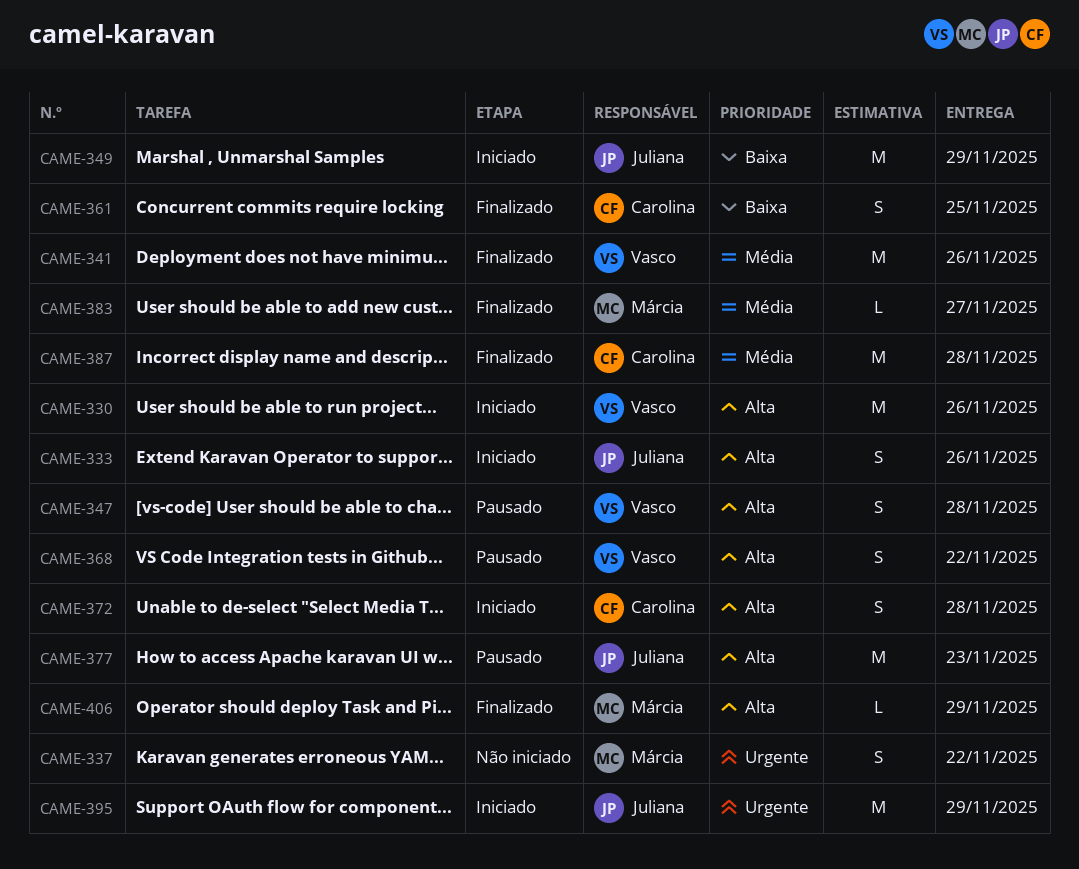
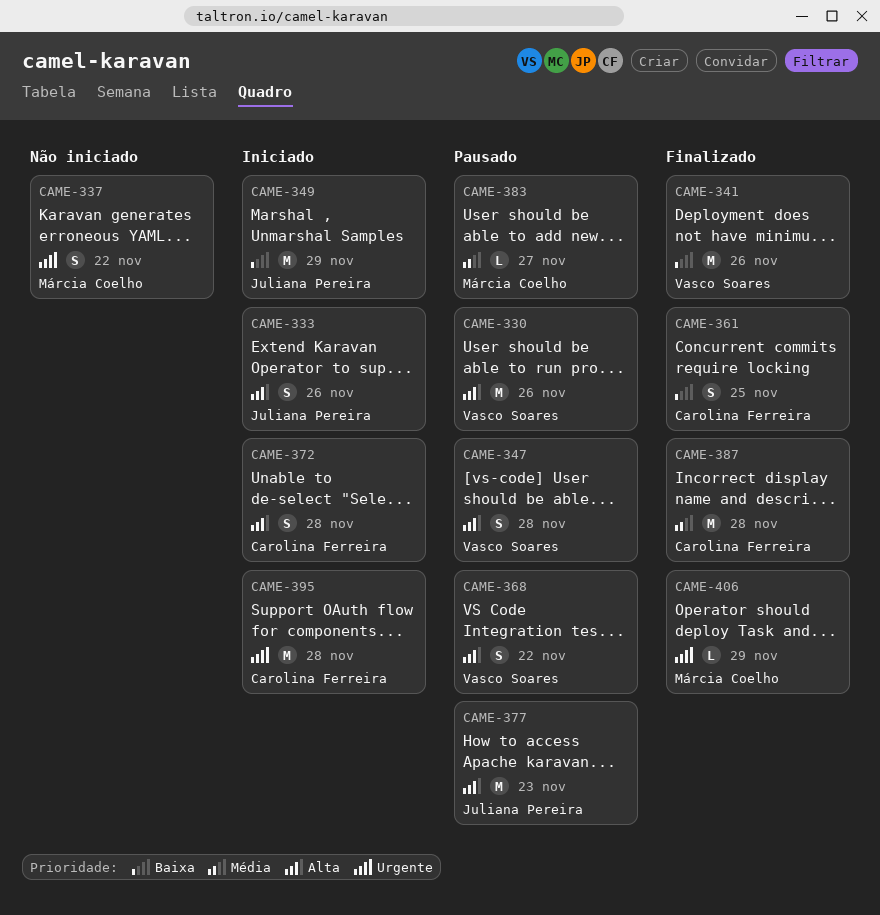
CAME-330, status: Iniciado -> Pausado
CAME-341, priority: Média -> Baixa
CAME-383, status: Finalizado -> Pausado
CAME-395, owner: Juliana Pereira -> Carolina Ferreira
CAME-395, due: Nov 29 -> Nov 28
CAME-406, priority: Alta -> Urgente

